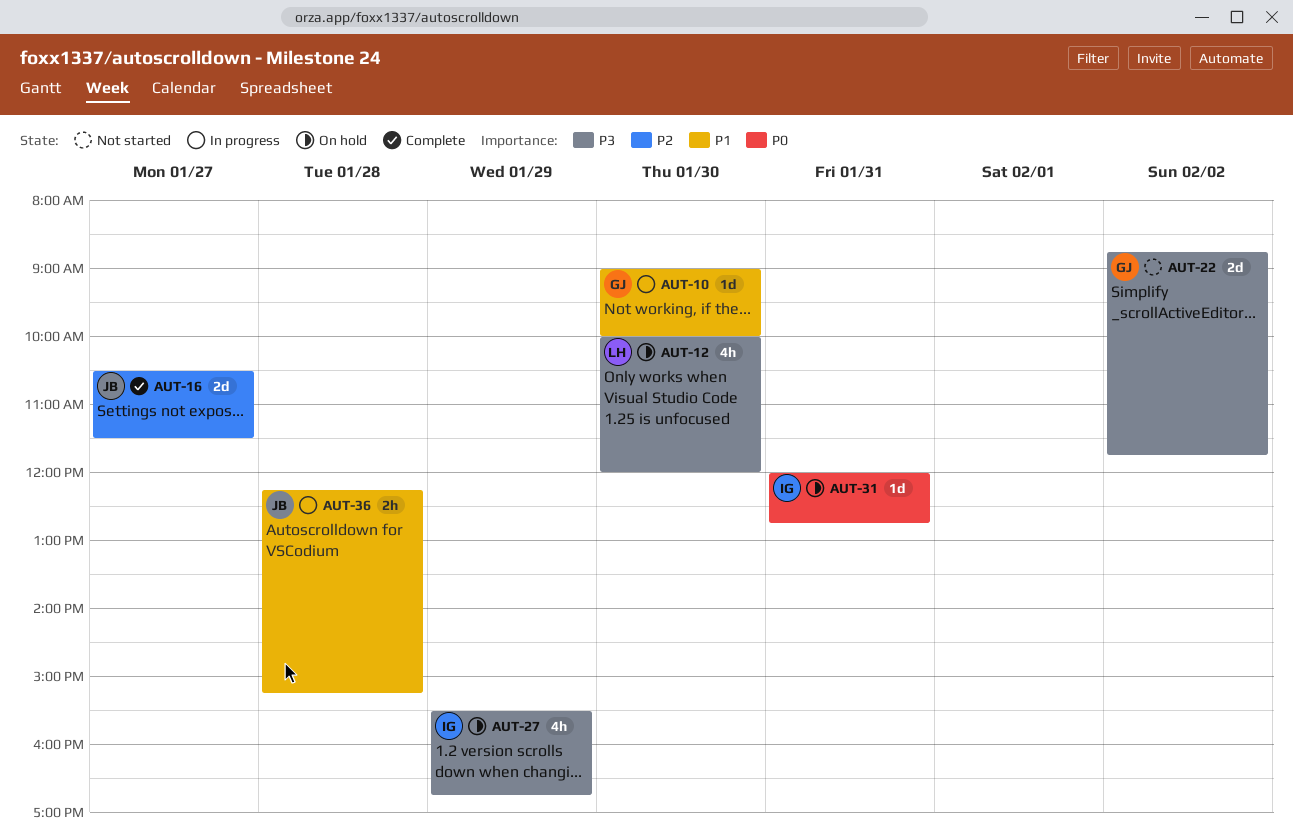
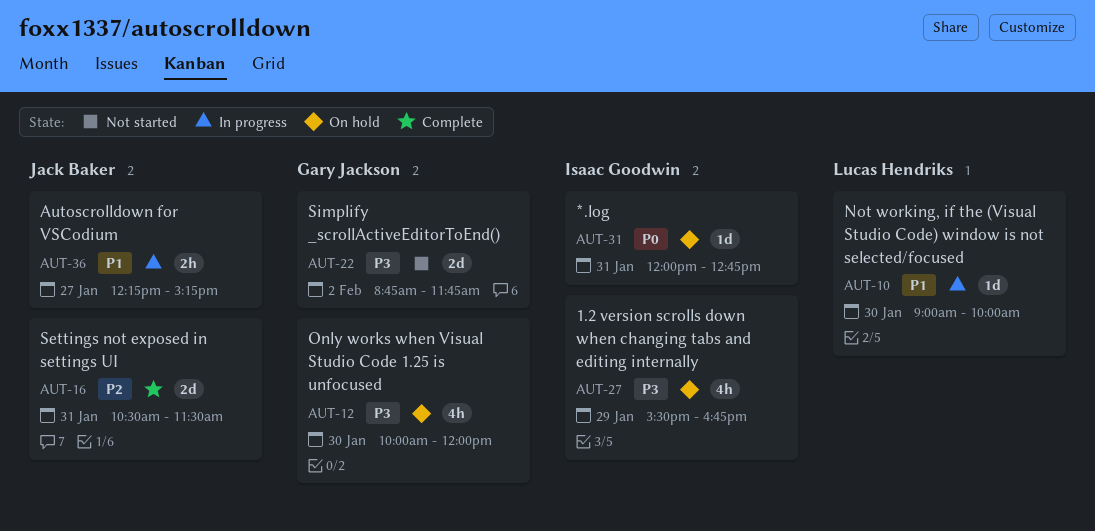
AUT-10, owner: Gary Jackson -> Lucas Hendriks
AUT-12, owner: Lucas Hendriks -> Gary Jackson
AUT-16, day: Jan 27 -> Jan 31
AUT-36, day: Jan 28 -> Jan 27

